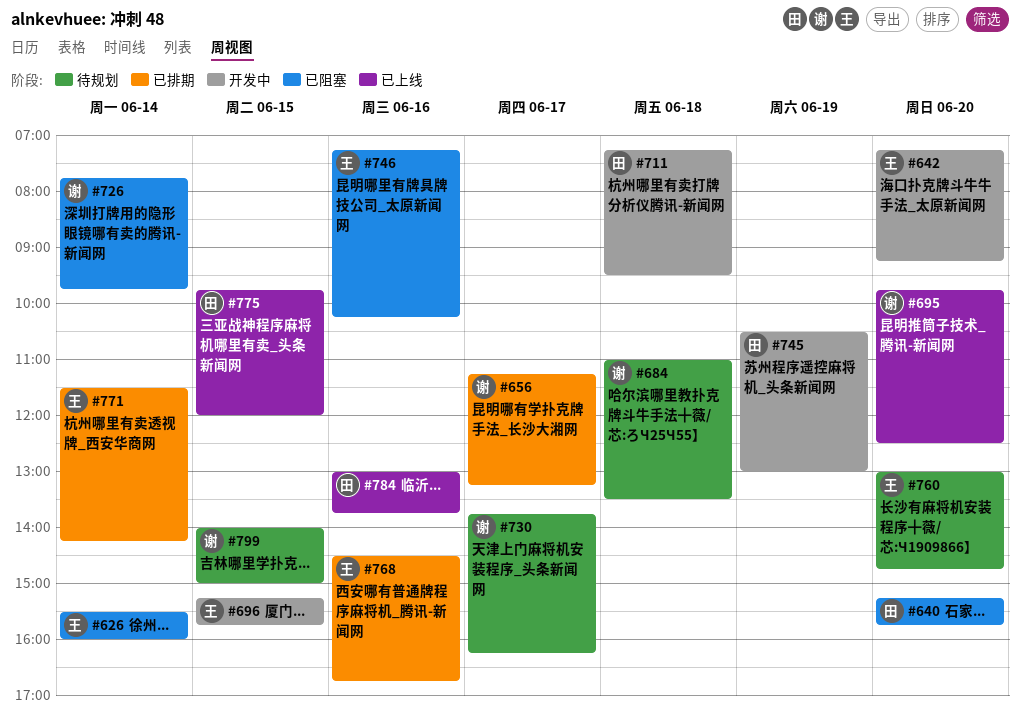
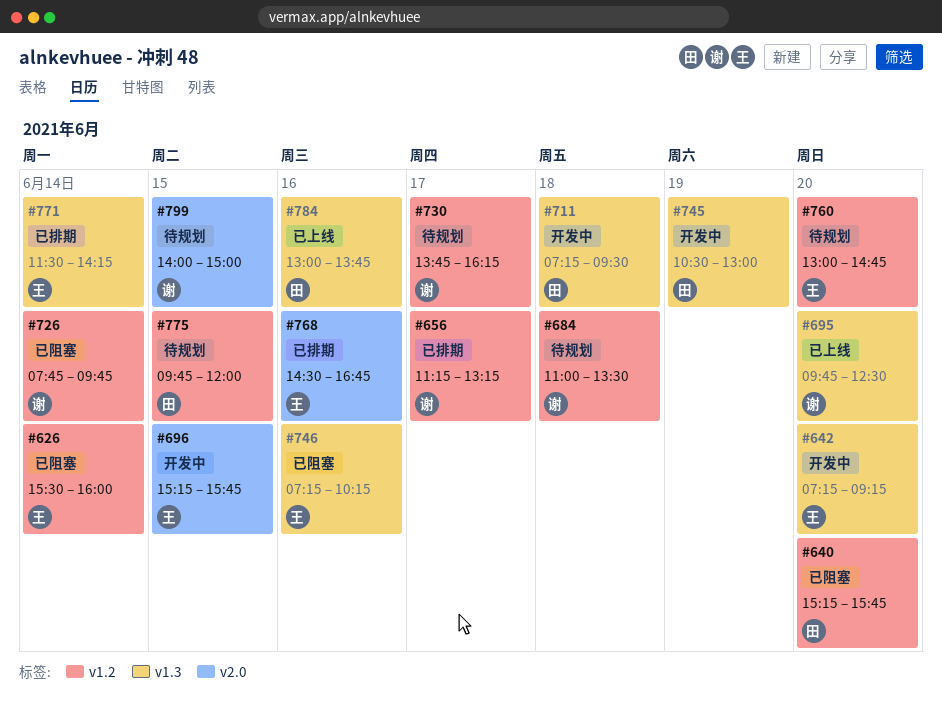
#775, status: 已上线 -> 待规划

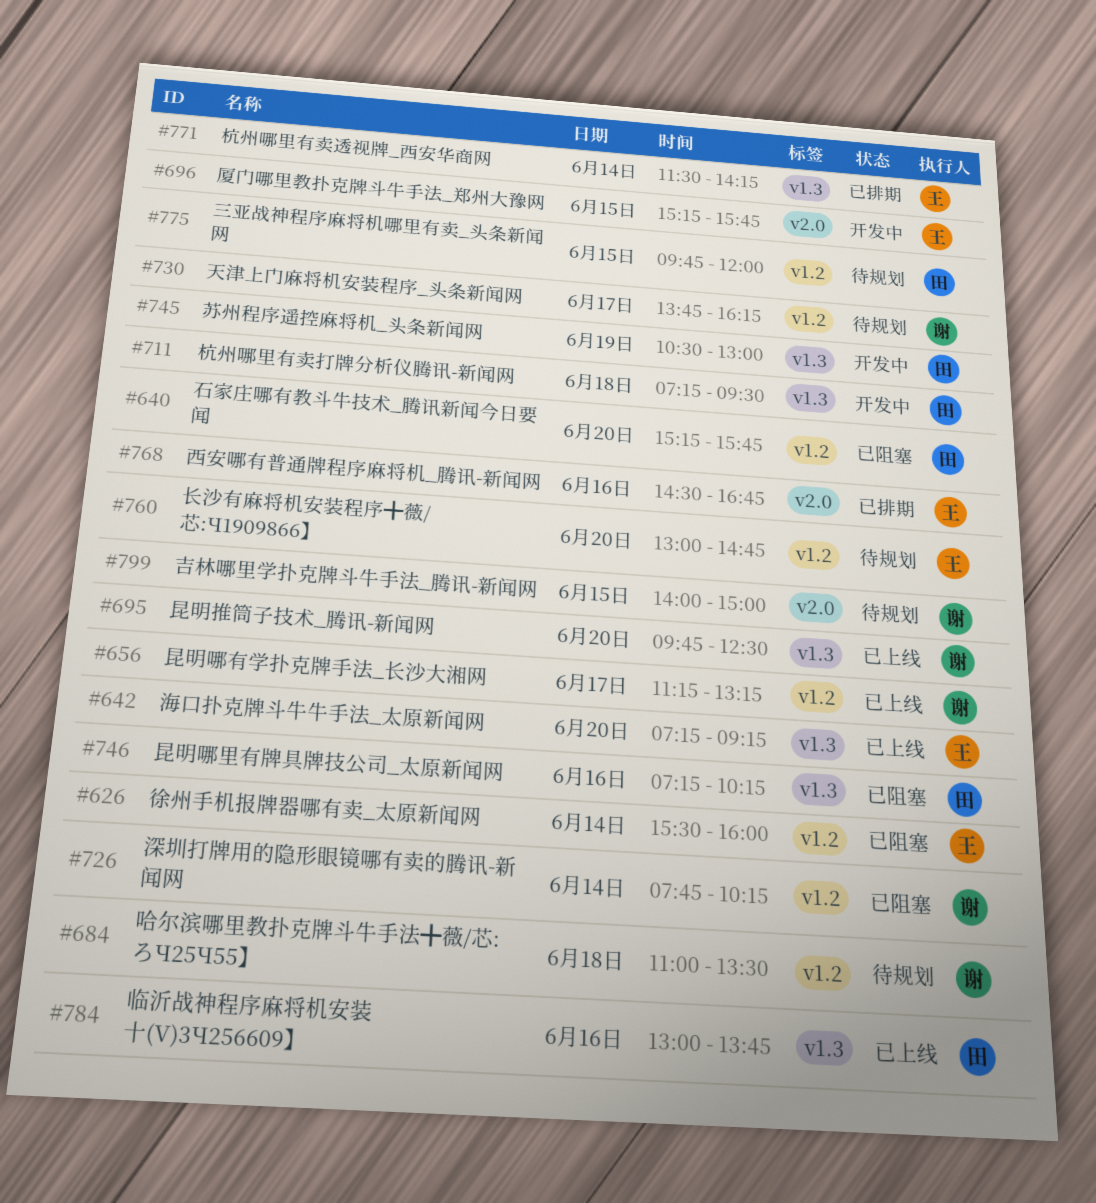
#642, status: 开发中 -> 已上线
#656, status: 已排期 -> 已上线
#726, ends: 09:45 -> 10:15
#746, owner: 王 -> 田

